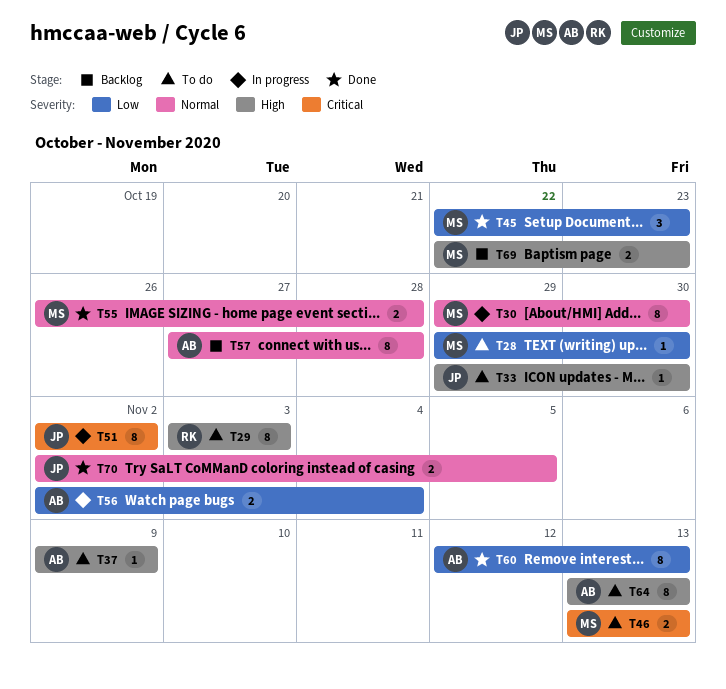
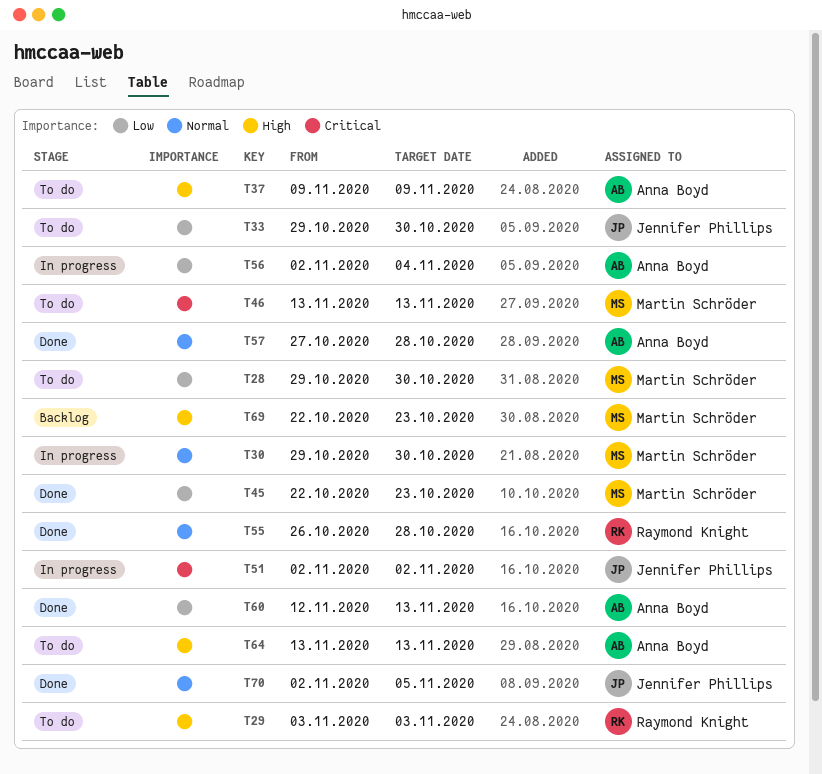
T33, priority: High -> Low
T55, owner: Martin Schröder -> Raymond Knight
T57, status: Backlog -> Done

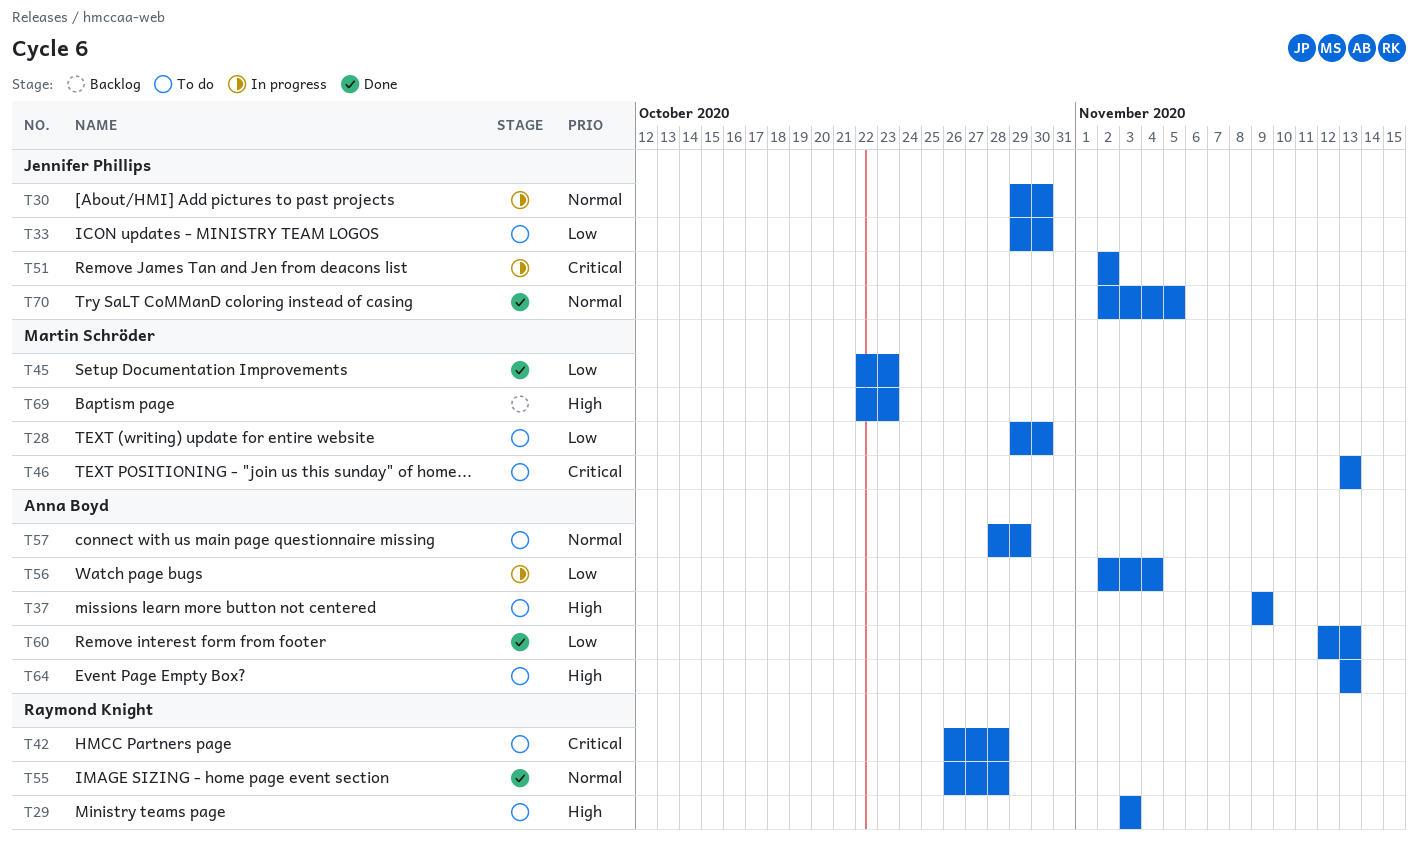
T30, owner: Martin Schröder -> Jennifer Phillips
T42: none -> present
T57, status: Done -> To do
T57, start: Oct 27 -> Oct 28
T57, due: Oct 28 -> Oct 29

